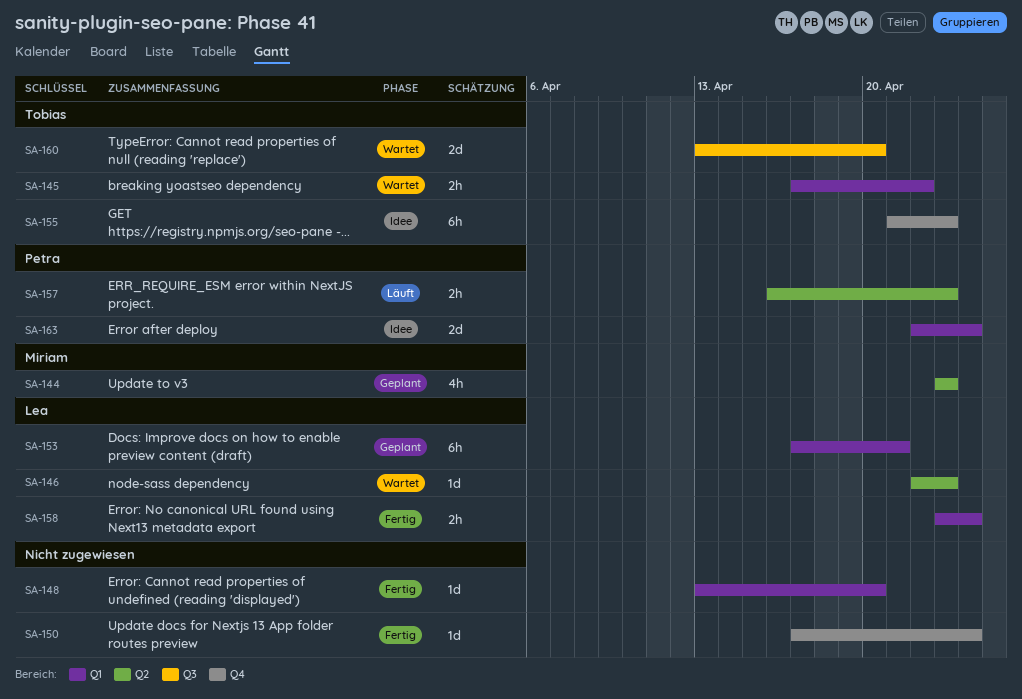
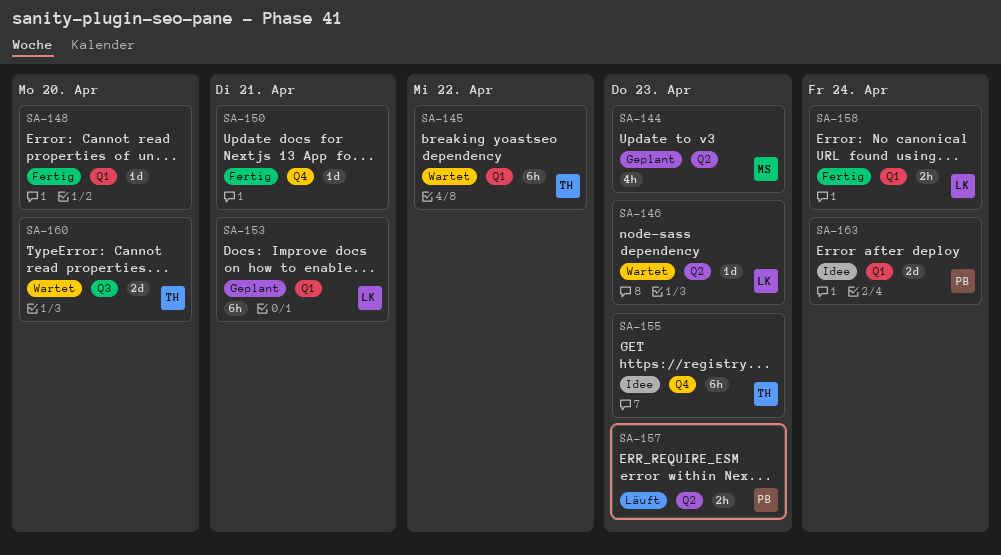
SA-145, estimate: 2h -> 6h
SA-150, due: Apr 24 -> Apr 21

